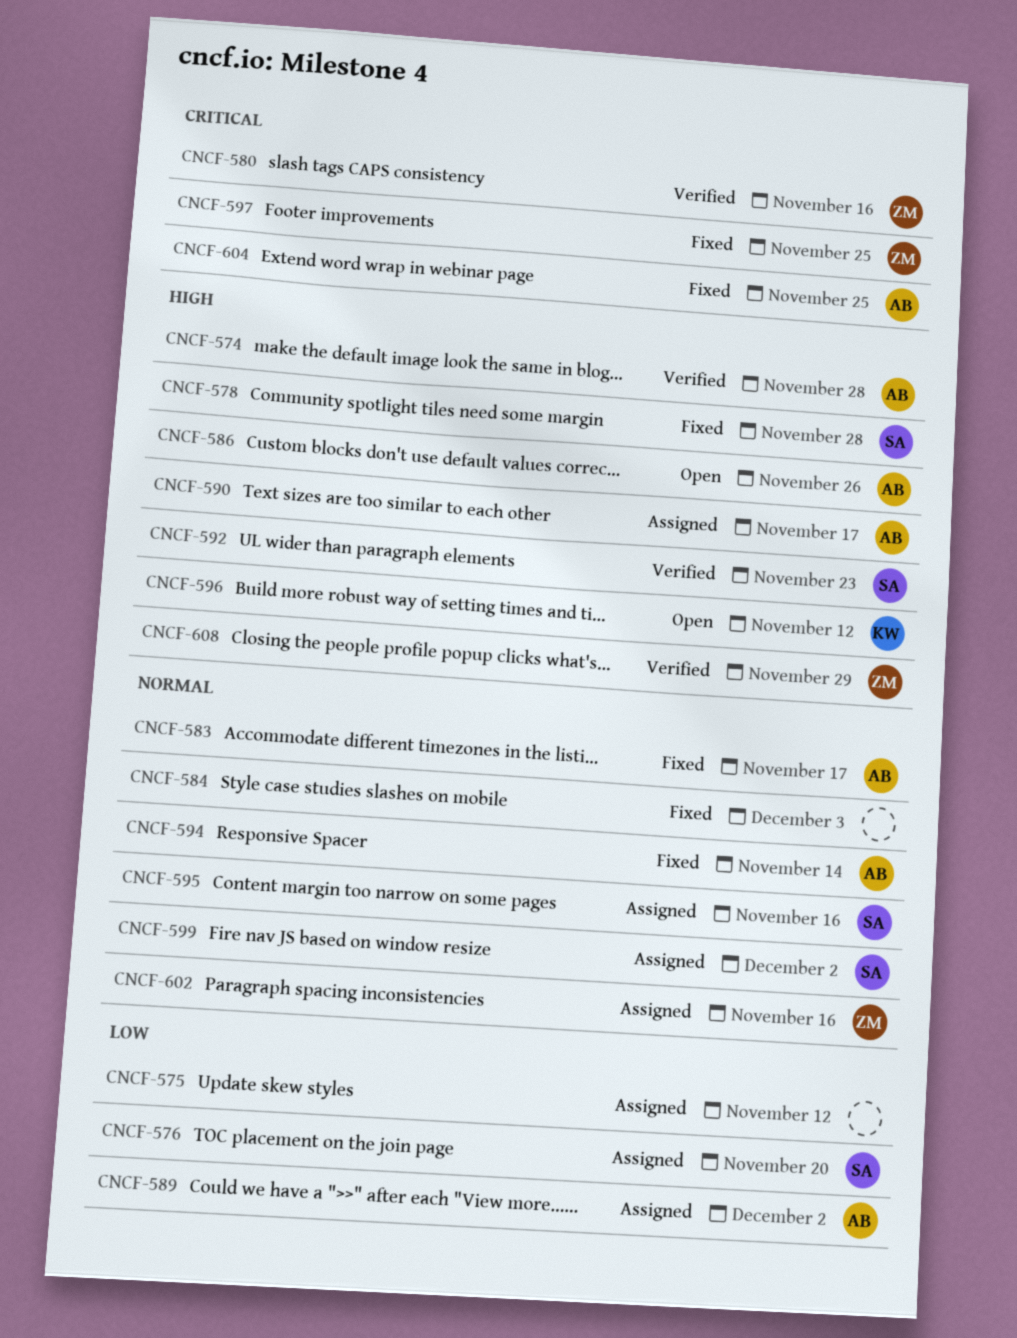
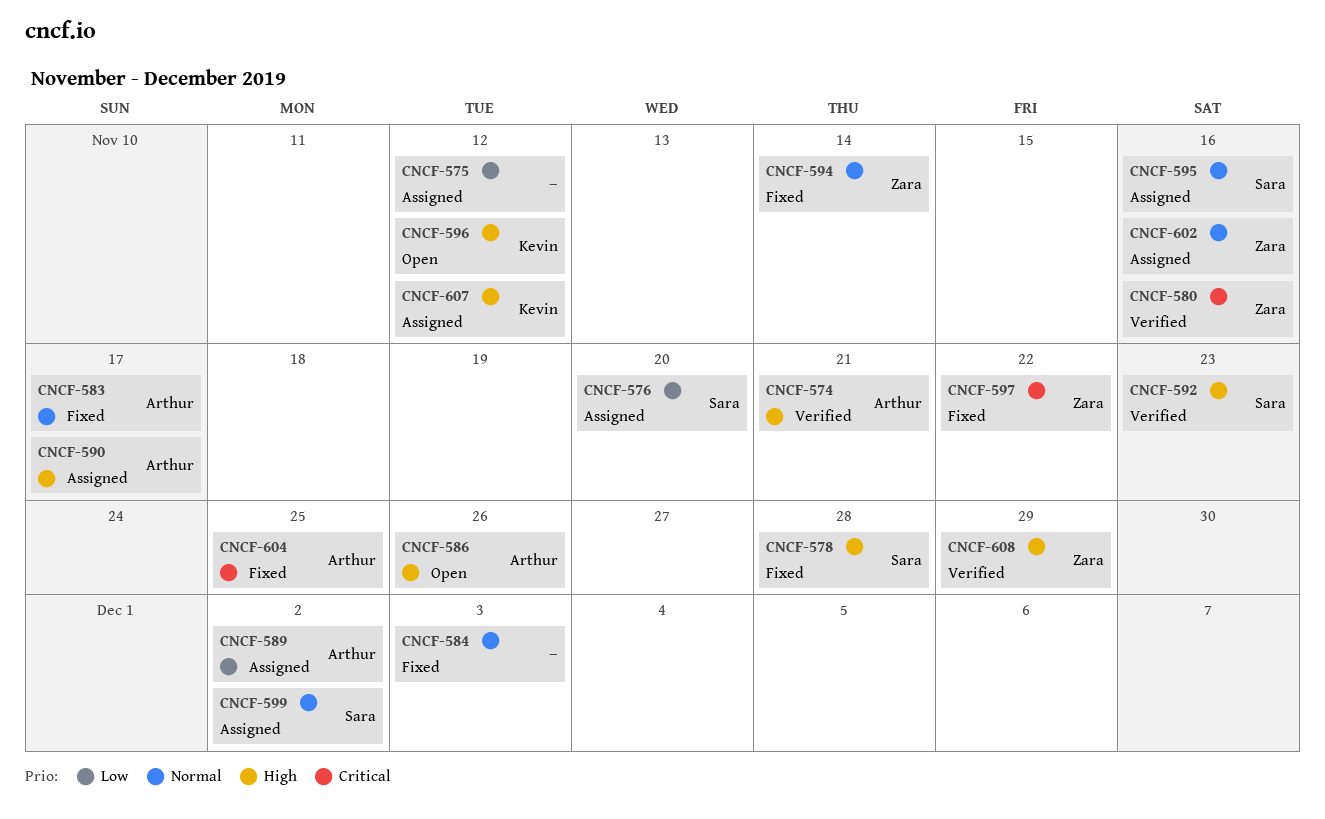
CNCF-574, due: Nov 28 -> Nov 21
CNCF-594, owner: Arthur -> Zara
CNCF-597, due: Nov 25 -> Nov 22
CNCF-607: none -> present

